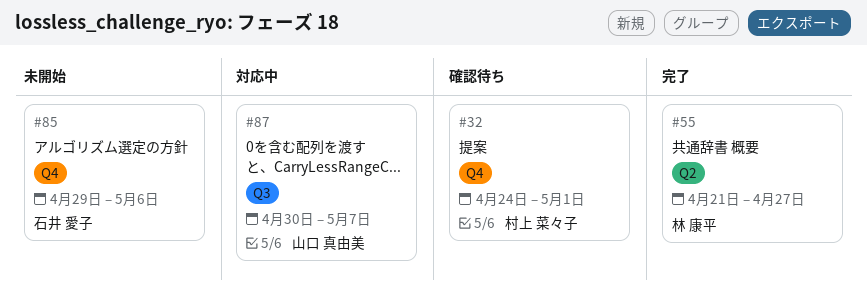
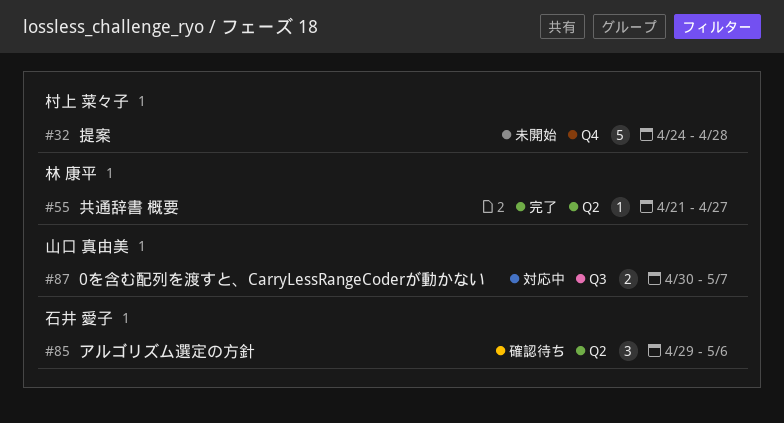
#32, status: 確認待ち -> 未開始
#32, due: May 1 -> Apr 28
#85, status: 未開始 -> 確認待ち
#85, label: Q4 -> Q2

